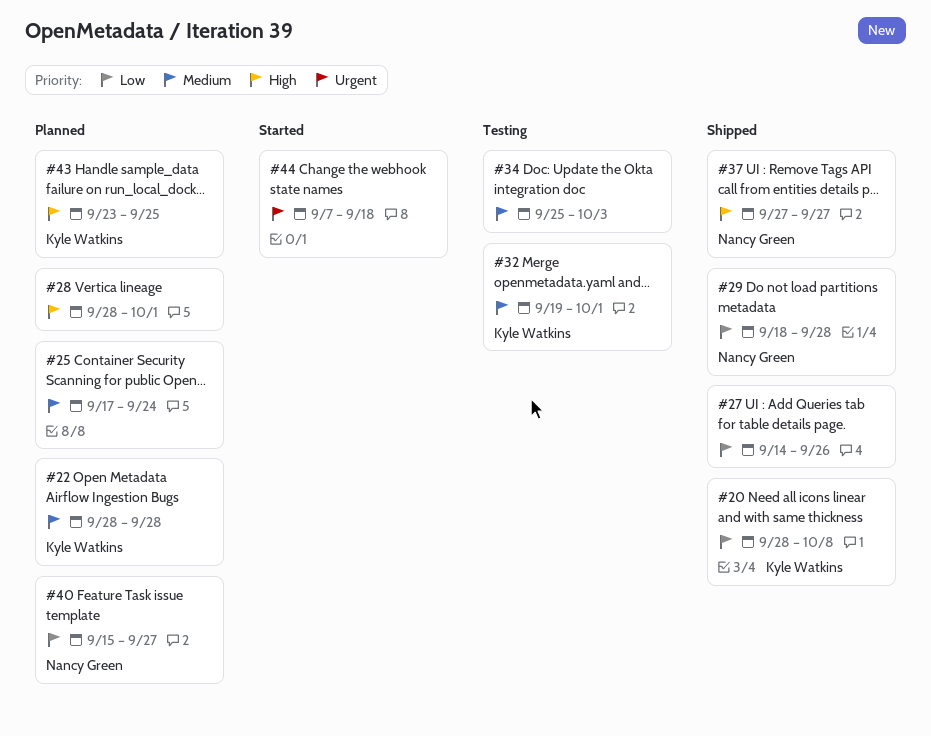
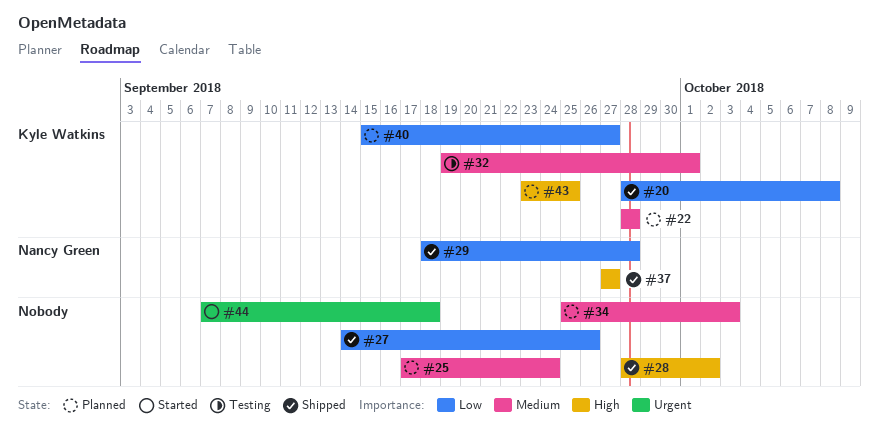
#28, status: Planned -> Shipped
#28, due: Oct 1 -> Oct 2
#34, status: Testing -> Planned
#40, owner: Nancy Green -> Kyle Watkins

